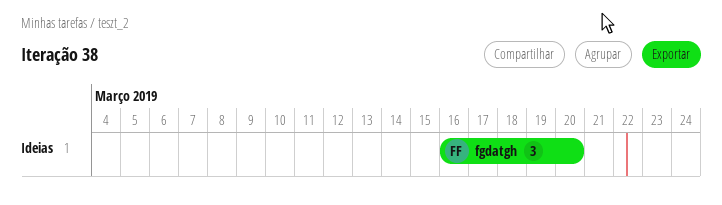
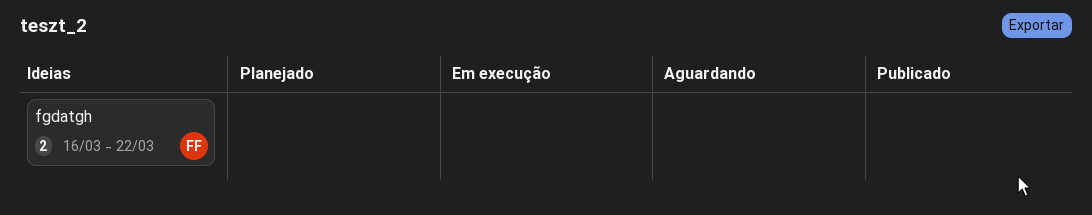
fgdatgh, estimate: 3 -> 2
fgdatgh, due: Mar 20 -> Mar 22

